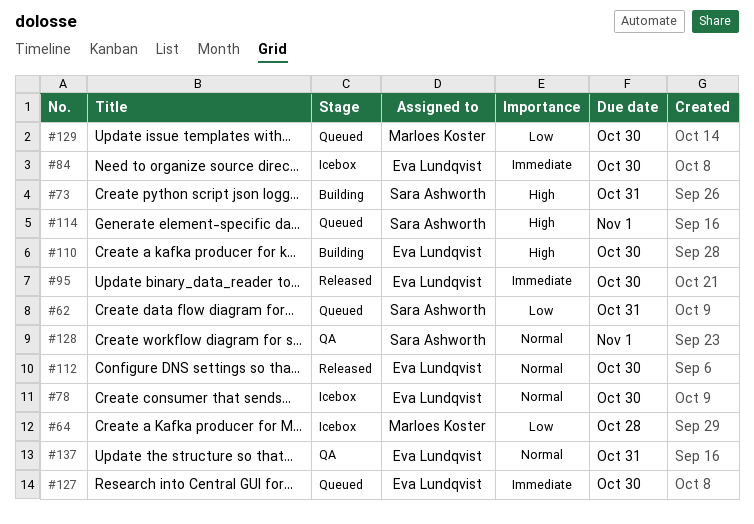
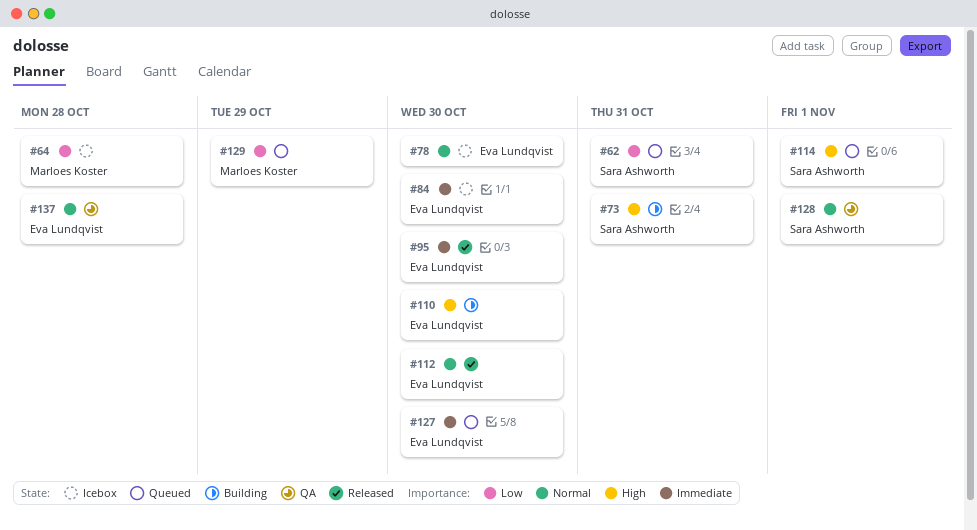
#129, due: Oct 30 -> Oct 29
#137, due: Oct 31 -> Oct 28

